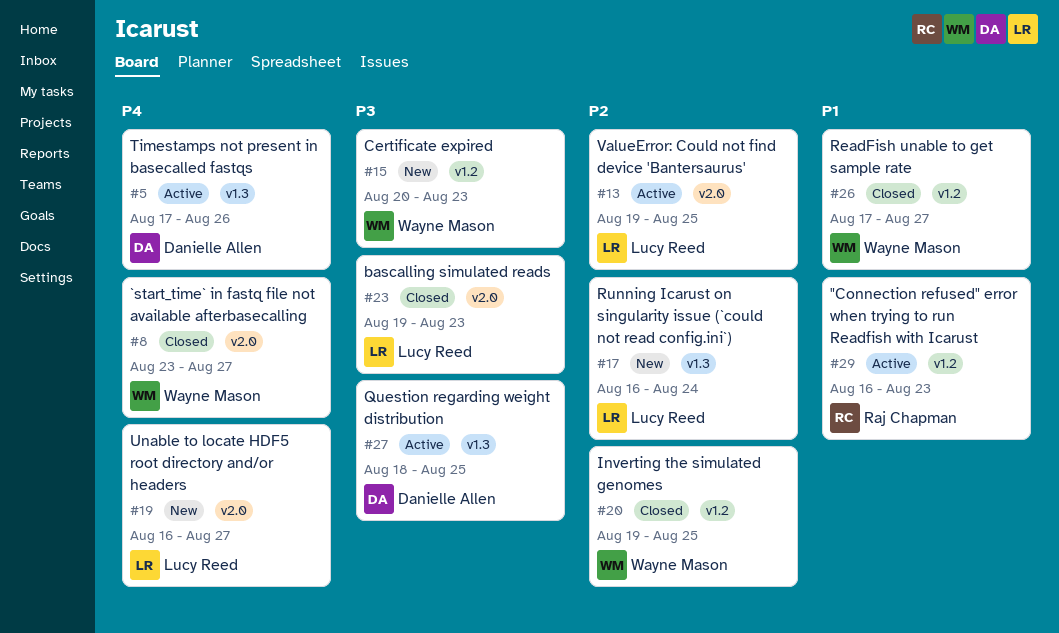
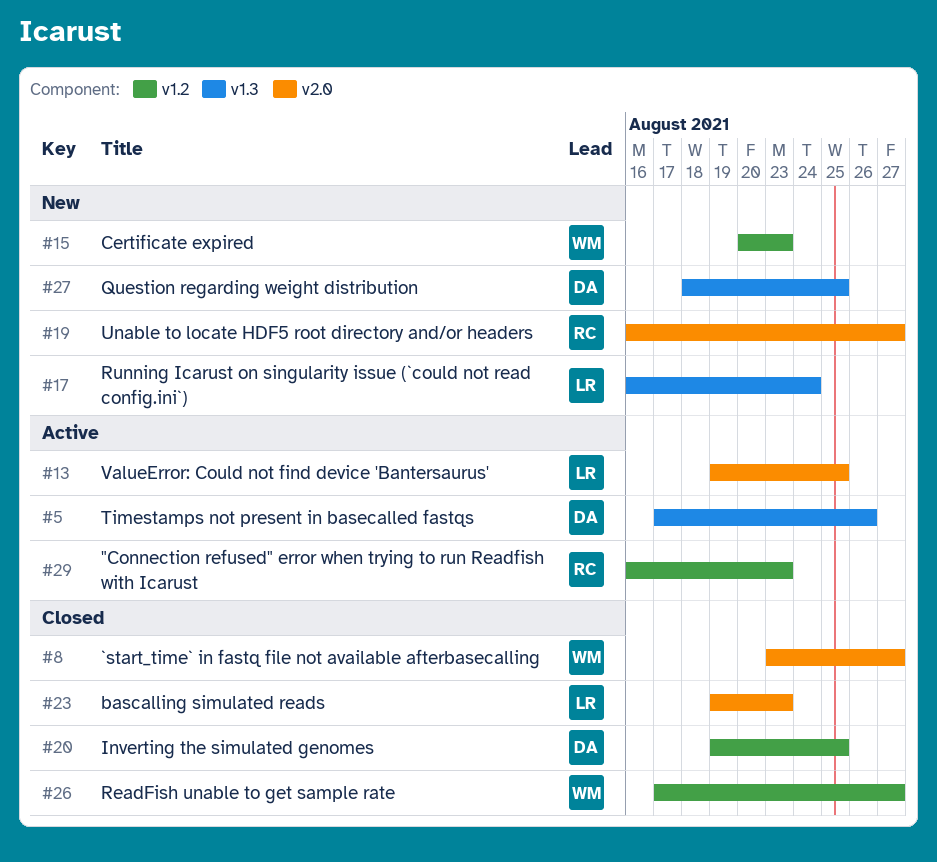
#19, owner: Lucy Reed -> Raj Chapman
#20, owner: Wayne Mason -> Danielle Allen
#27, status: Active -> New

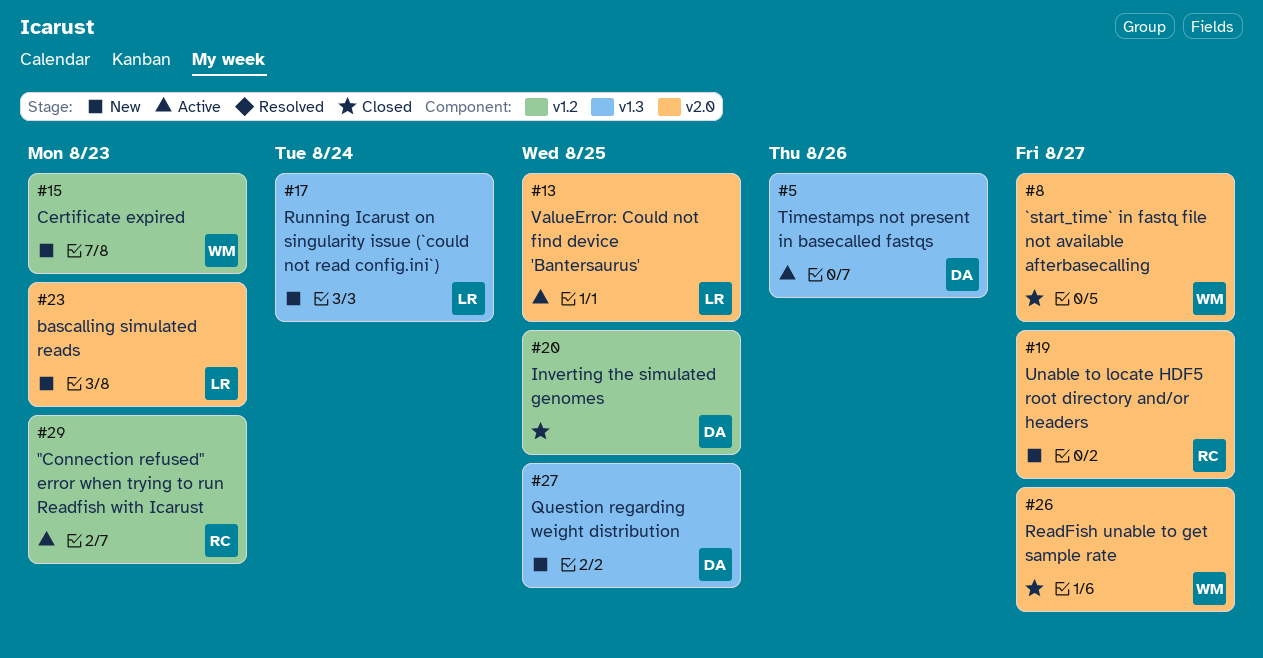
#23, status: Closed -> New
#26, label: v1.2 -> v2.0

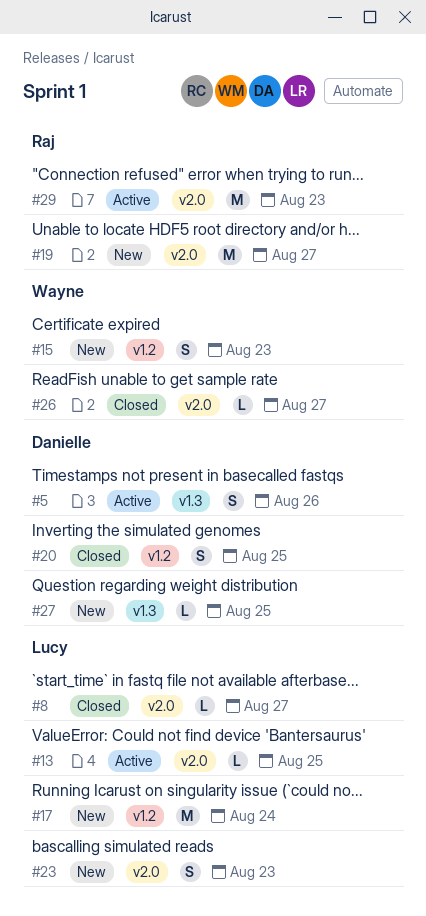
#8, owner: Wayne -> Lucy
#17, label: v1.3 -> v1.2
#29, label: v1.2 -> v2.0

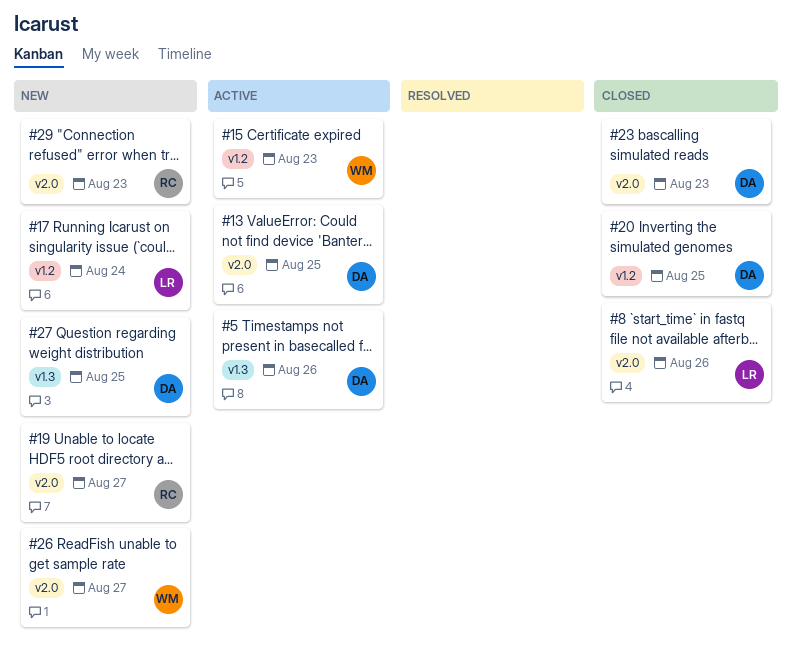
#8, due: Aug 27 -> Aug 26
#13, owner: Lucy -> Danielle
#15, status: New -> Active
#23, status: New -> Closed
#23, owner: Lucy -> Danielle
#26, status: Closed -> New
#29, status: Active -> New

